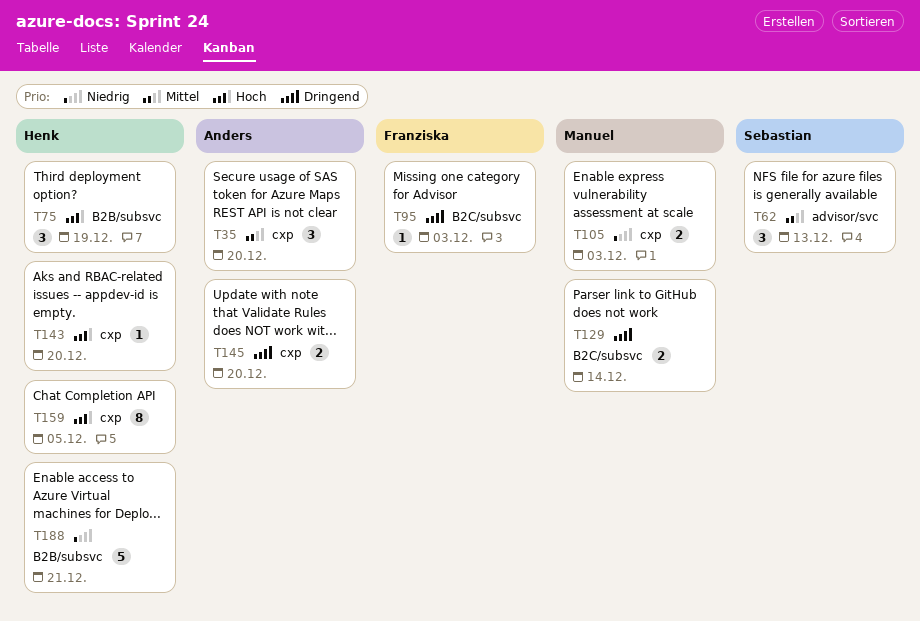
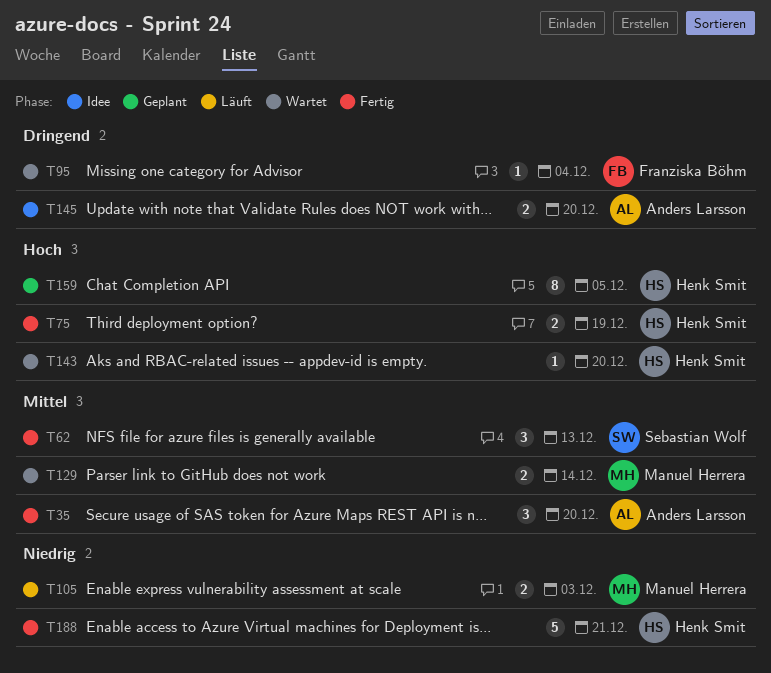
T75, estimate: 3 -> 2
T95, due: Dec 3 -> Dec 4
T129, priority: Dringend -> Mittel

